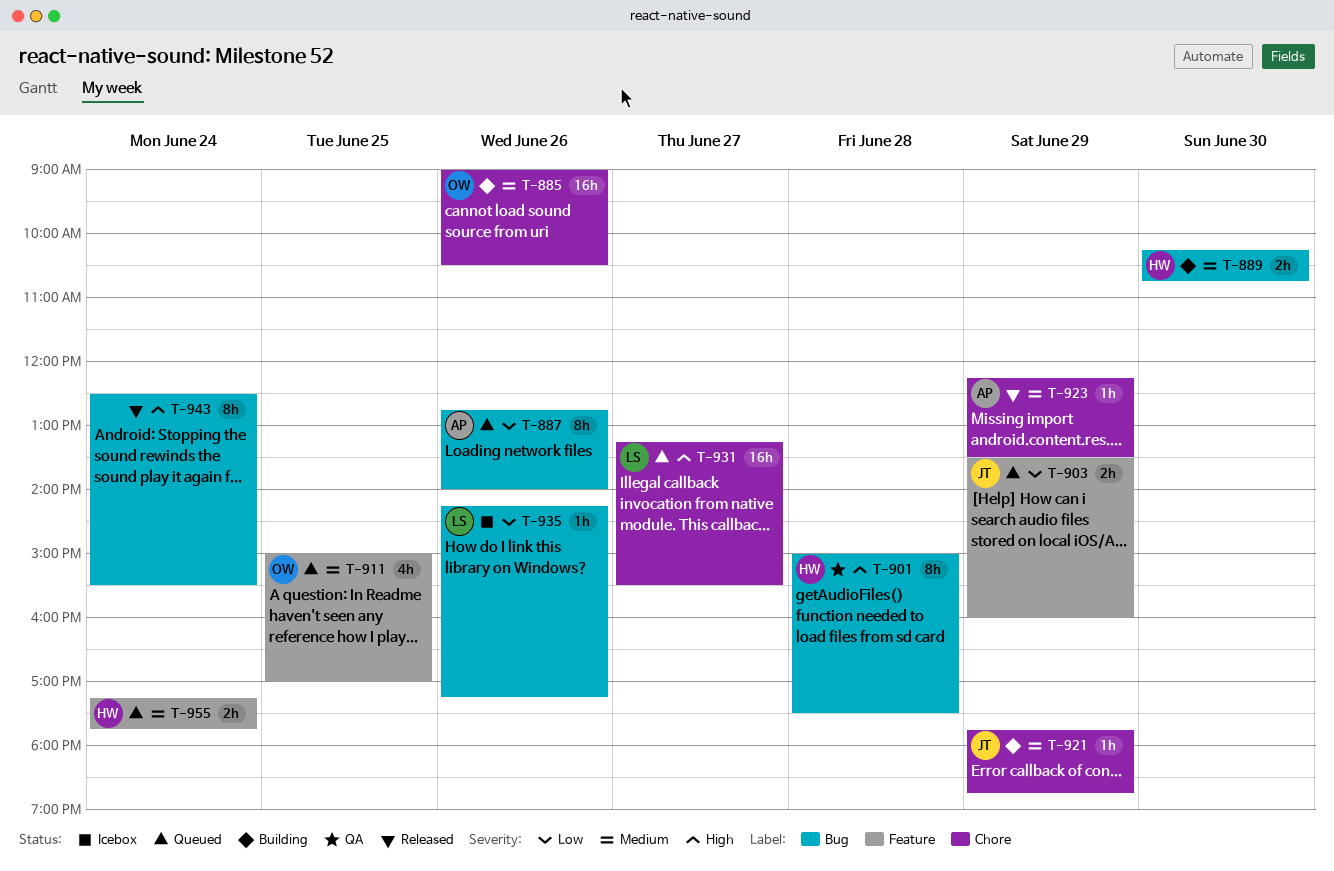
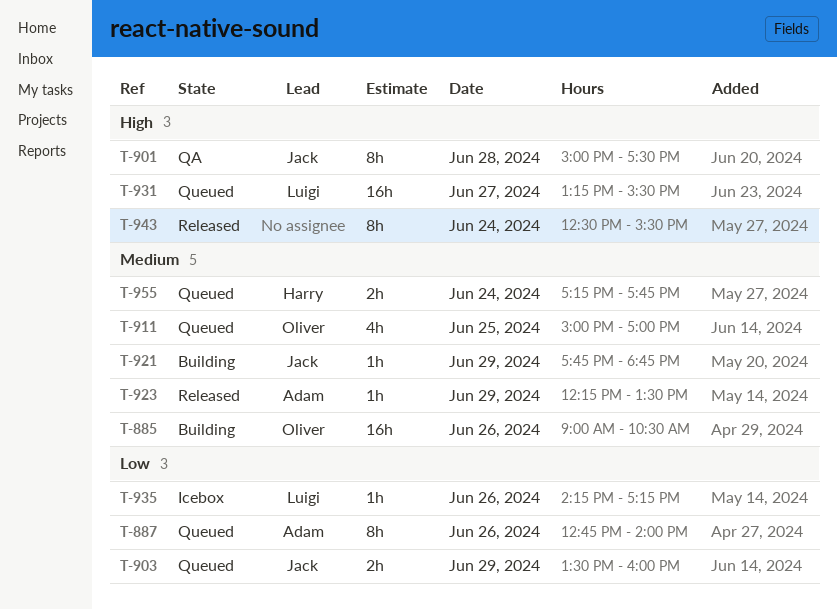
T-889: present -> none
T-901, owner: Harry -> Jack

